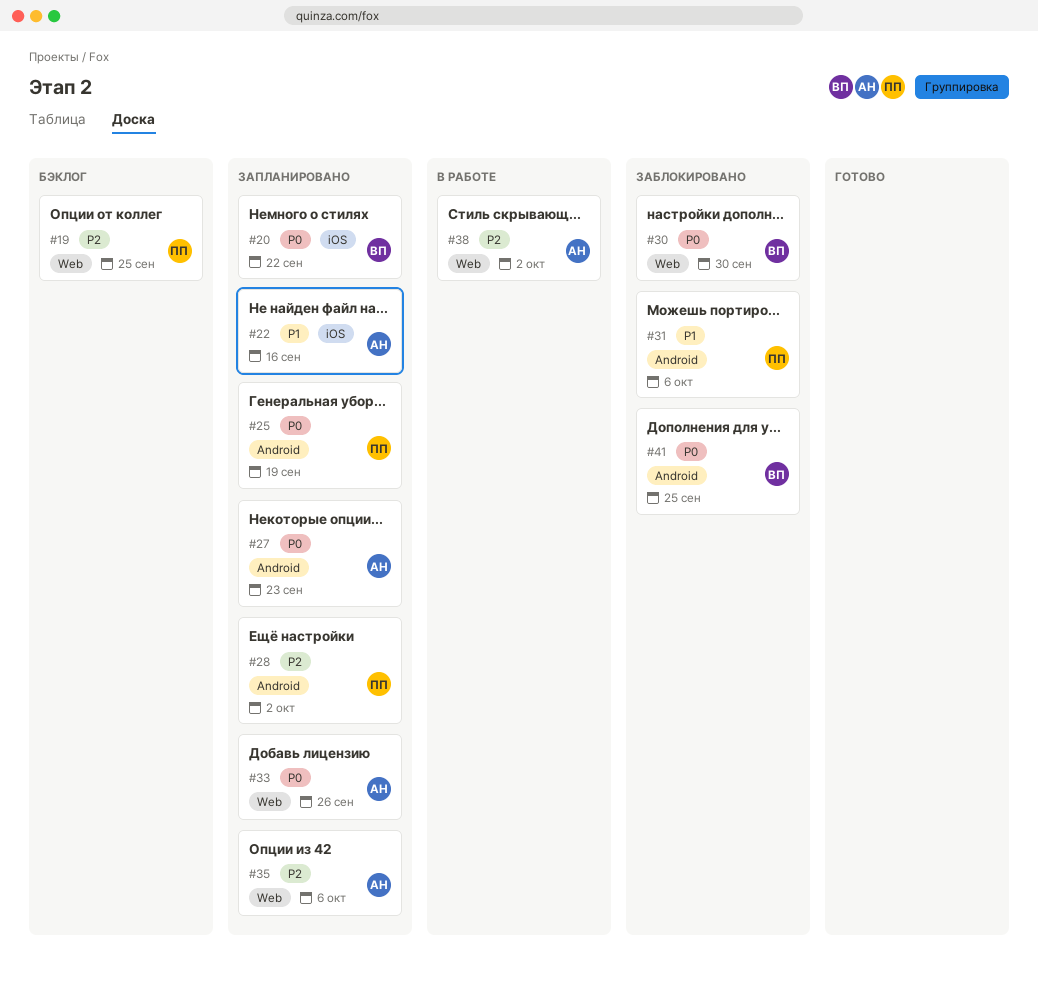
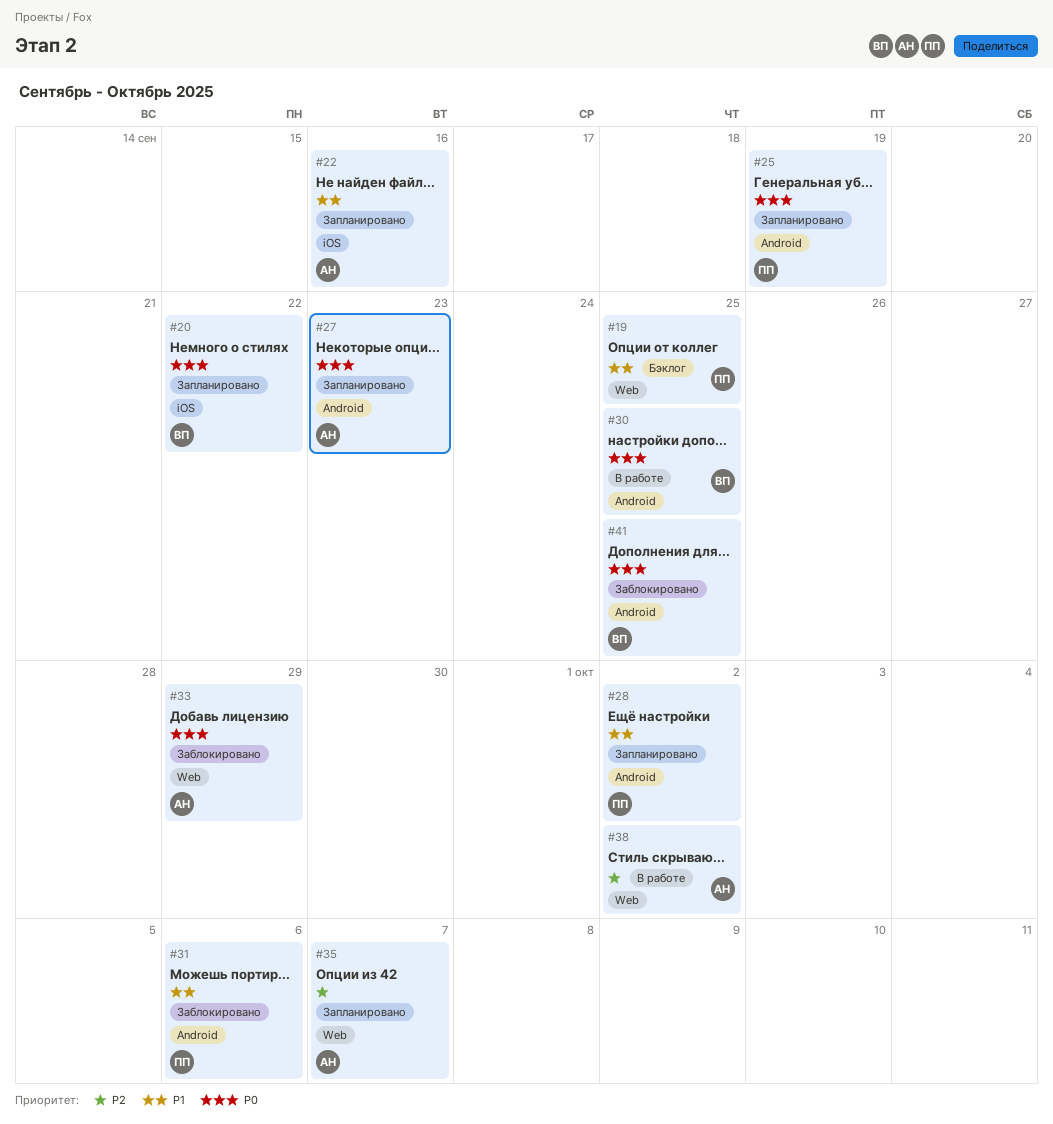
#19, priority: P2 -> P1
#28, priority: P2 -> P1
#30, status: Заблокировано -> В работе
#30, label: Web -> Android
#30, due: Sep 30 -> Sep 25
#33, status: Запланировано -> Заблокировано
#33, due: Sep 26 -> Sep 29
#35, due: Oct 6 -> Oct 7

